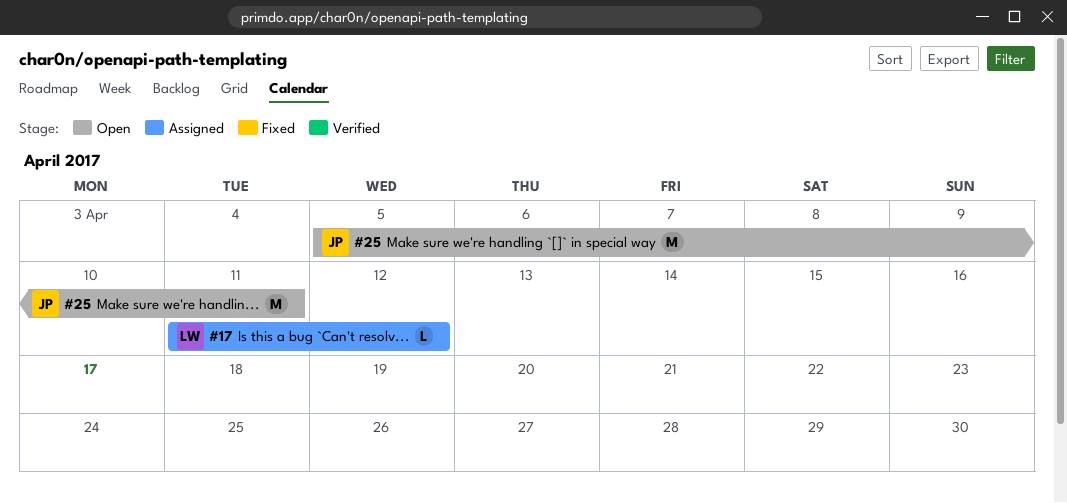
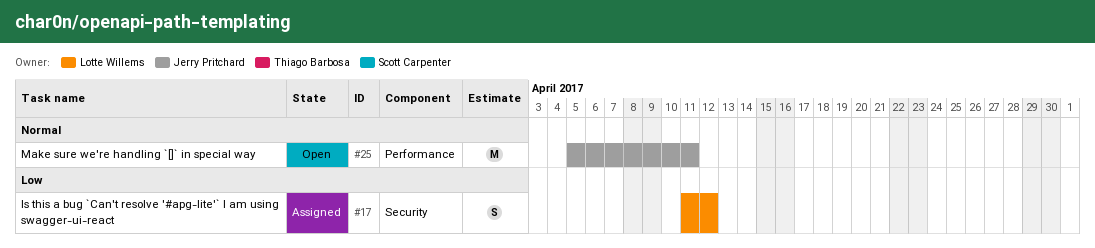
#17, estimate: L -> S

